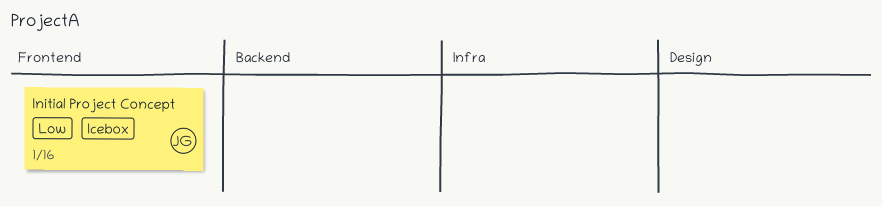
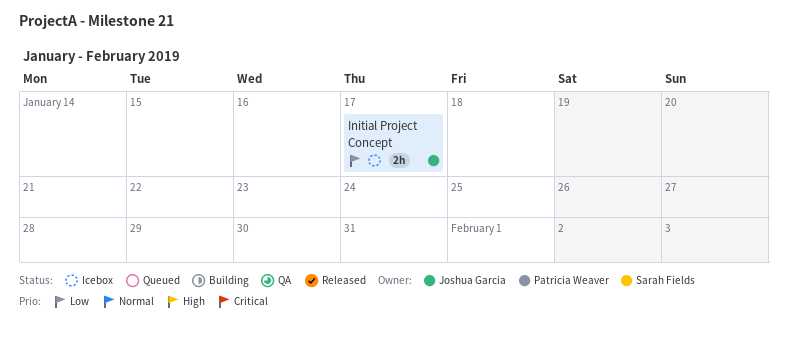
Initial Project Concept, due: Jan 16 -> Jan 17

